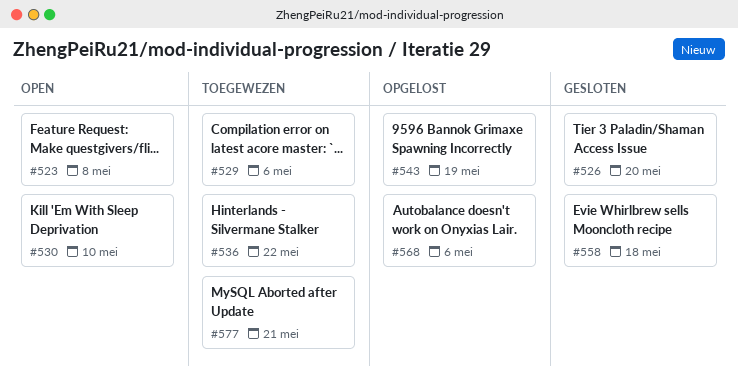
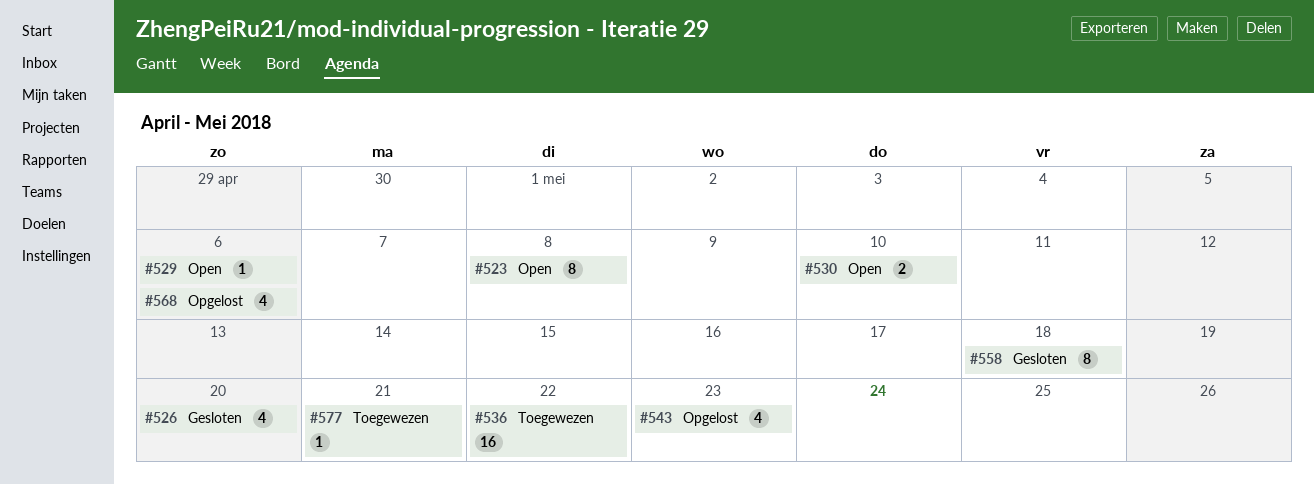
#529, status: Toegewezen -> Open
#543, due: May 19 -> May 23

